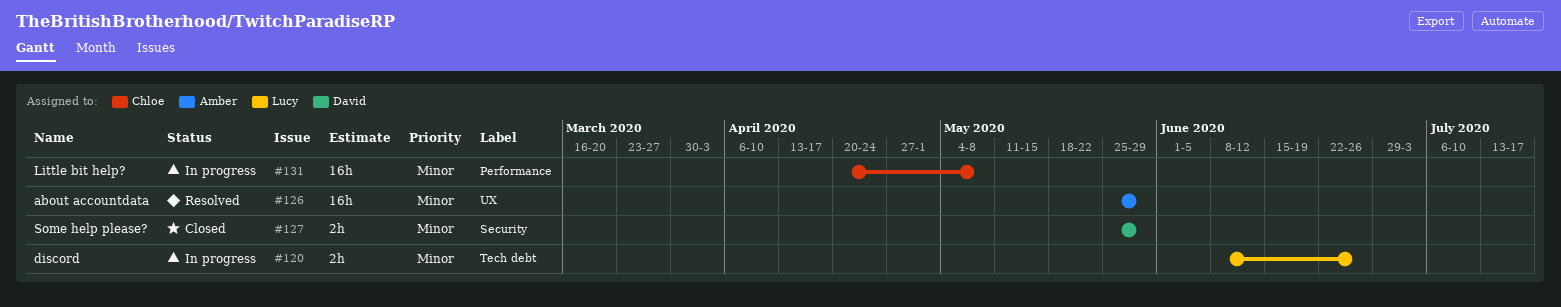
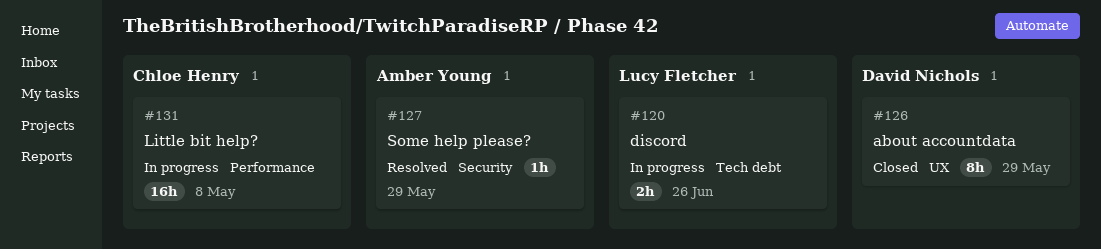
#126, status: Resolved -> Closed
#126, owner: Amber Young -> David Nichols
#126, estimate: 16h -> 8h
#127, status: Closed -> Resolved
#127, owner: David Nichols -> Amber Young
#127, estimate: 2h -> 1h

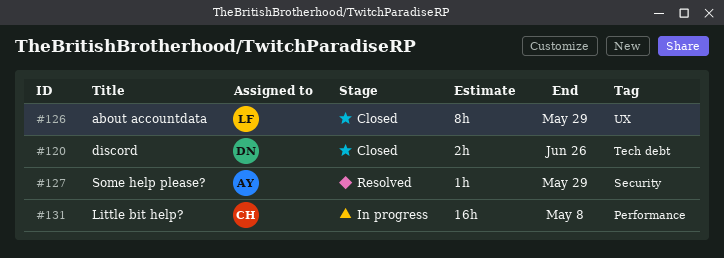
#120, status: In progress -> Closed
#120, owner: Lucy Fletcher -> David Nichols
#126, owner: David Nichols -> Lucy Fletcher

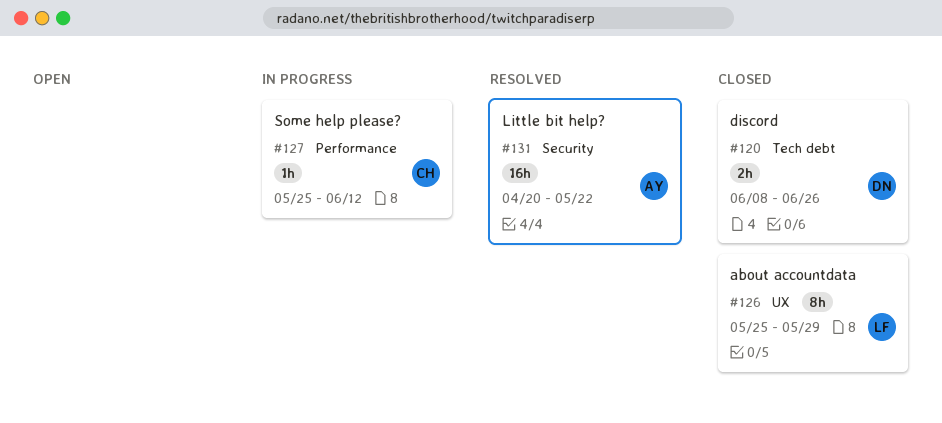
#127, status: Resolved -> In progress
#127, owner: AY -> CH
#127, label: Security -> Performance
#127, due: May 29 -> Jun 12
#131, status: In progress -> Resolved
#131, owner: CH -> AY
#131, label: Performance -> Security
#131, due: May 8 -> May 22

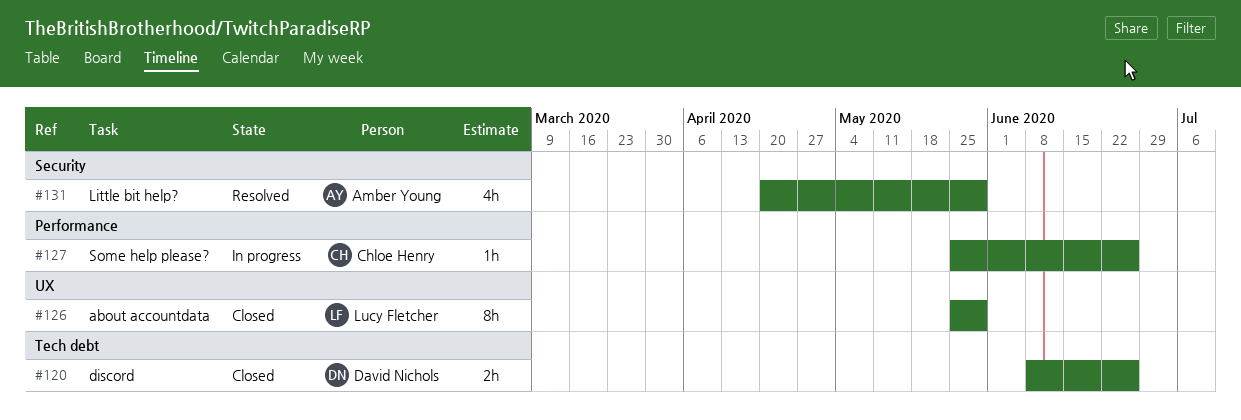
#127, due: Jun 12 -> Jun 26
#131, estimate: 16h -> 4h
#131, due: May 22 -> May 29

